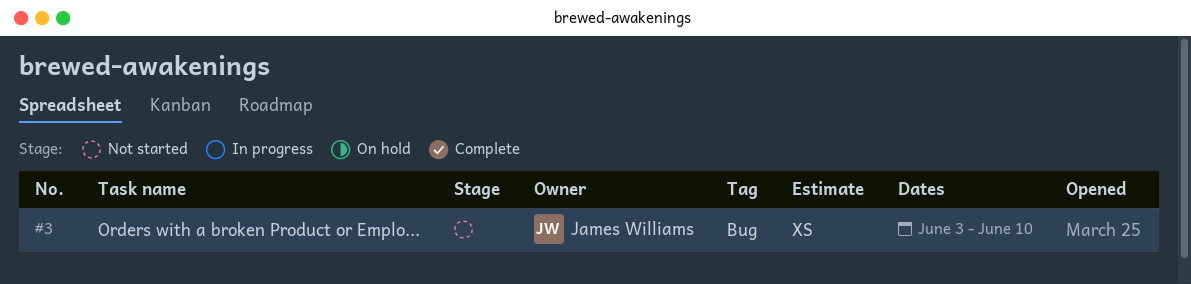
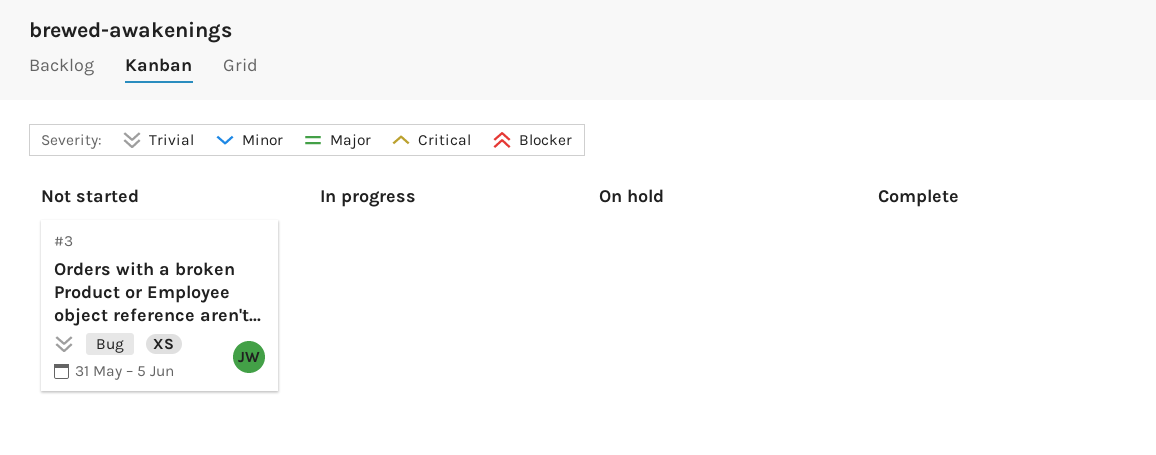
#3, start: Jun 3 -> May 31
#3, due: Jun 10 -> Jun 5

